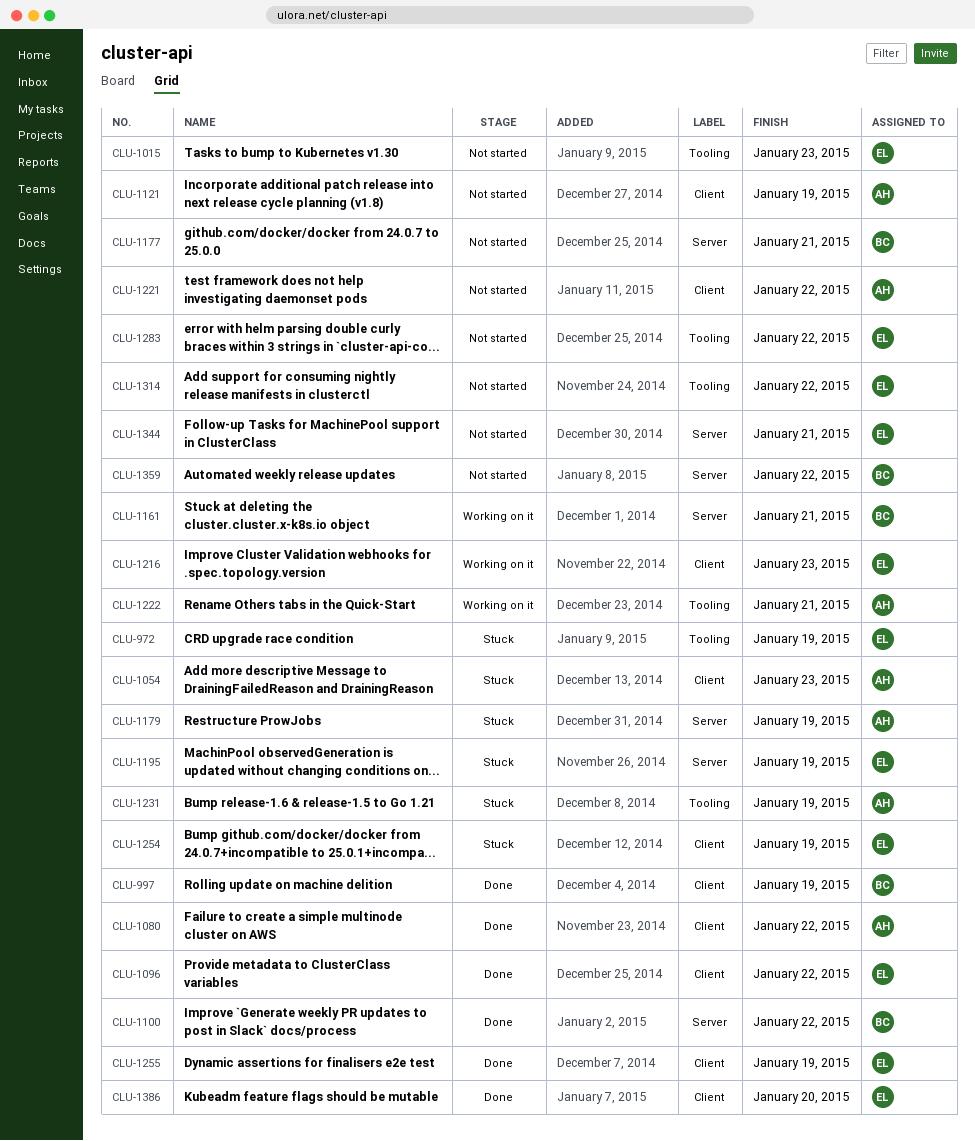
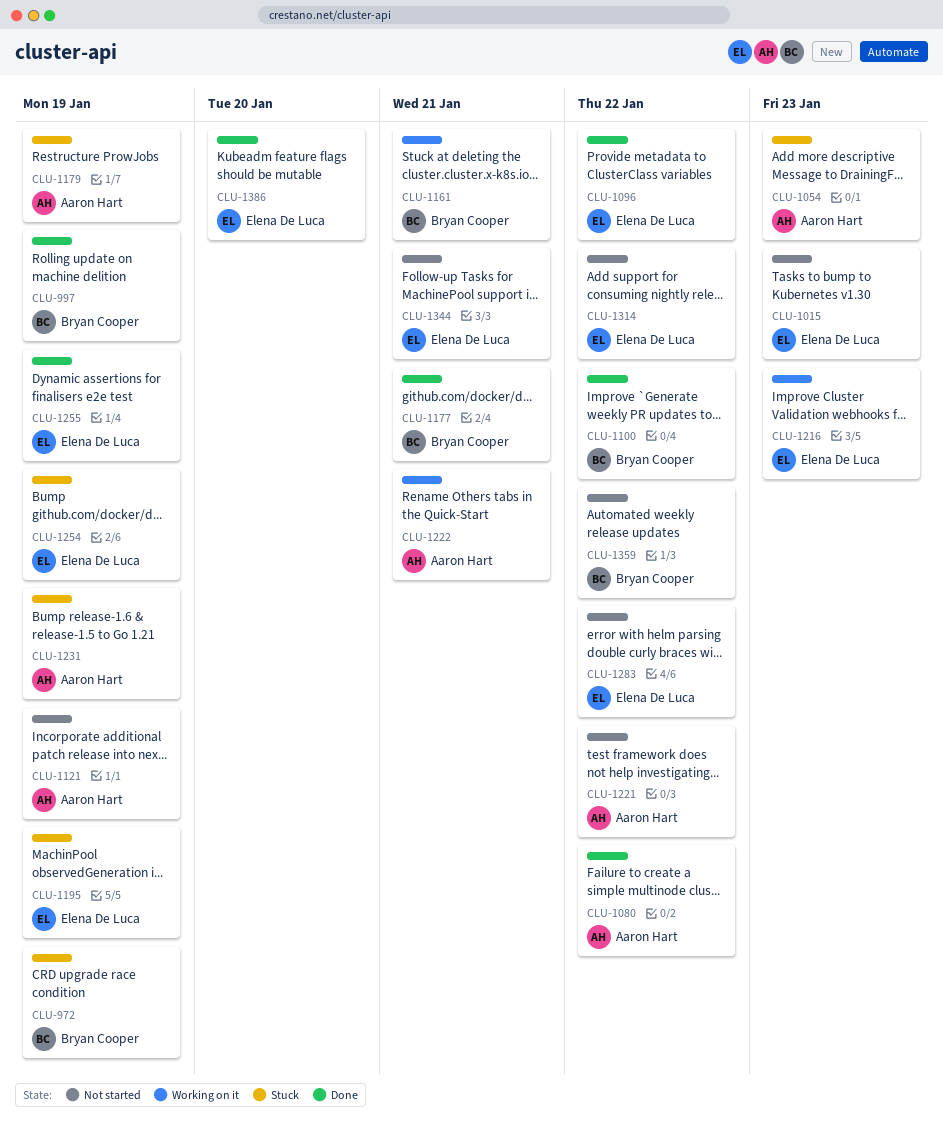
CLU-972, owner: Elena De Luca -> Bryan Cooper
CLU-1177, status: Not started -> Done

